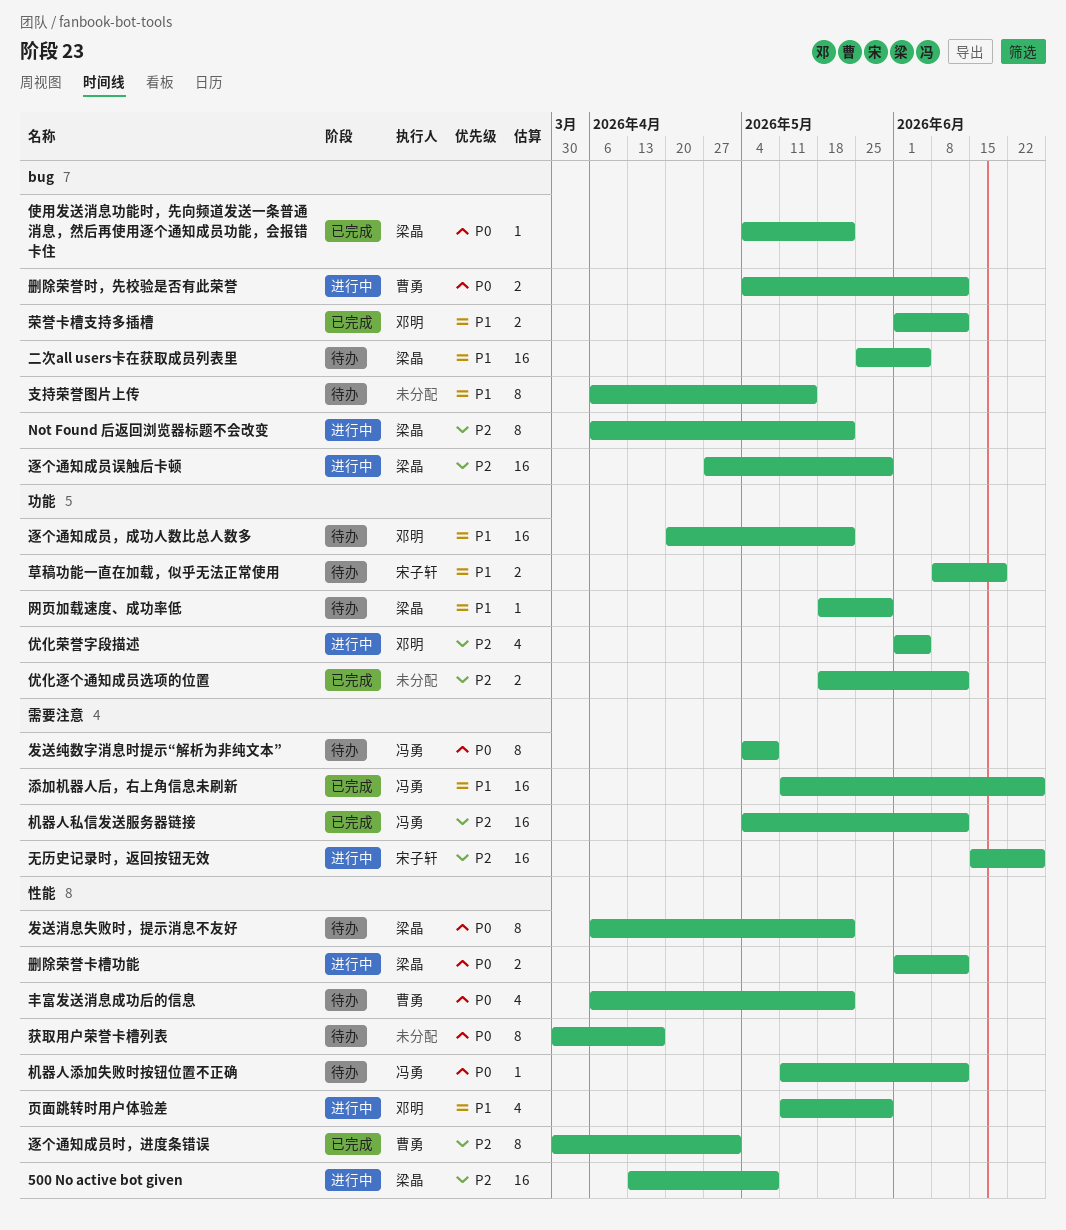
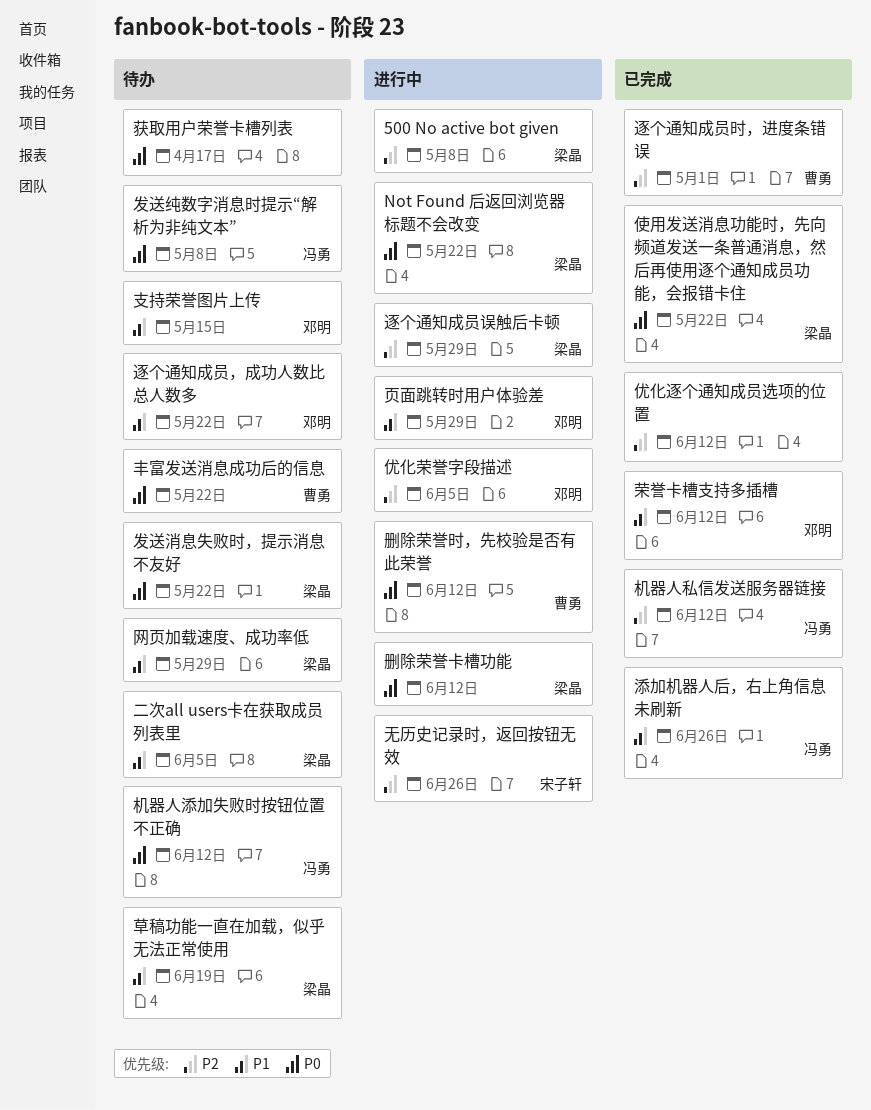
Not Found 后返回浏览器标题不会改变, priority: P2 -> P0
支持荣誉图片上传, owner: none -> 邓明
草稿功能一直在加载，似乎无法正常使用, owner: 宋子轩 -> 梁晶

